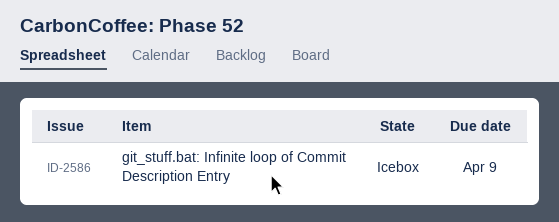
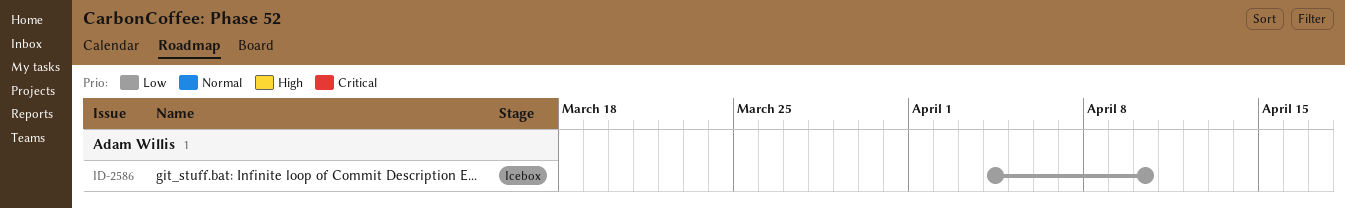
ID-2586, due: Apr 9 -> Apr 10

